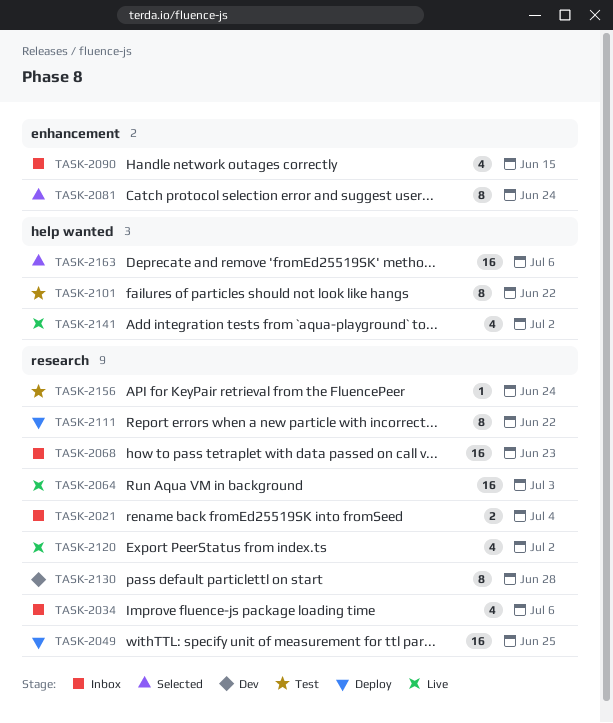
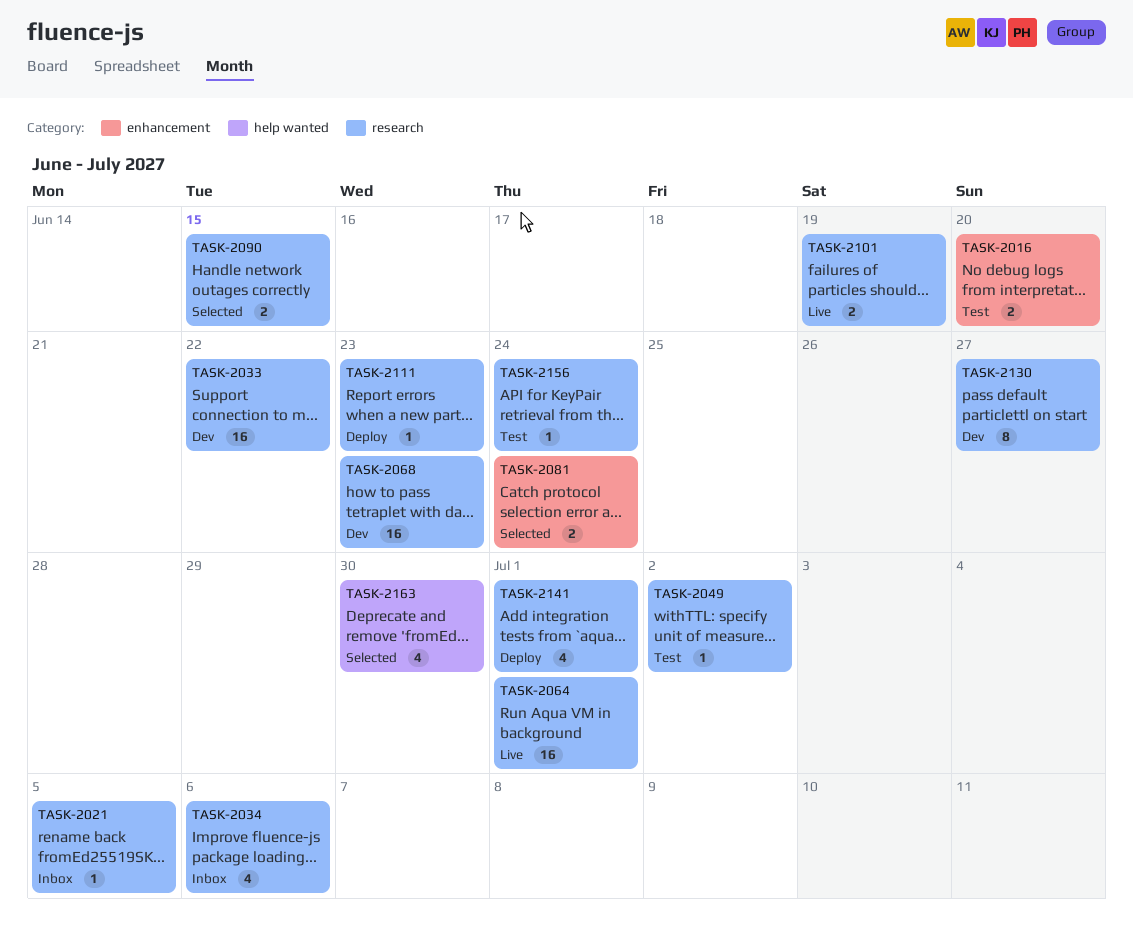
TASK-2016: none -> present
TASK-2021, estimate: 2 -> 1
TASK-2021, due: Jul 4 -> Jul 5
TASK-2033: none -> present
TASK-2049, status: Deploy -> Test
TASK-2049, estimate: 16 -> 1
TASK-2049, due: Jun 25 -> Jul 2
TASK-2064, due: Jul 3 -> Jul 1
TASK-2068, status: Inbox -> Dev
TASK-2081, estimate: 8 -> 2
TASK-2090, status: Inbox -> Selected
TASK-2090, label: enhancement -> research
TASK-2090, estimate: 4 -> 2
TASK-2101, status: Test -> Live
TASK-2101, label: help wanted -> research
TASK-2101, estimate: 8 -> 2
TASK-2101, due: Jun 22 -> Jun 19
TASK-2111, estimate: 8 -> 1
TASK-2111, due: Jun 22 -> Jun 23
TASK-2120: present -> none
TASK-2130, due: Jun 28 -> Jun 27
TASK-2141, status: Live -> Deploy
TASK-2141, label: help wanted -> research
TASK-2141, due: Jul 2 -> Jul 1
TASK-2163, estimate: 16 -> 4
TASK-2163, due: Jul 6 -> Jun 30

